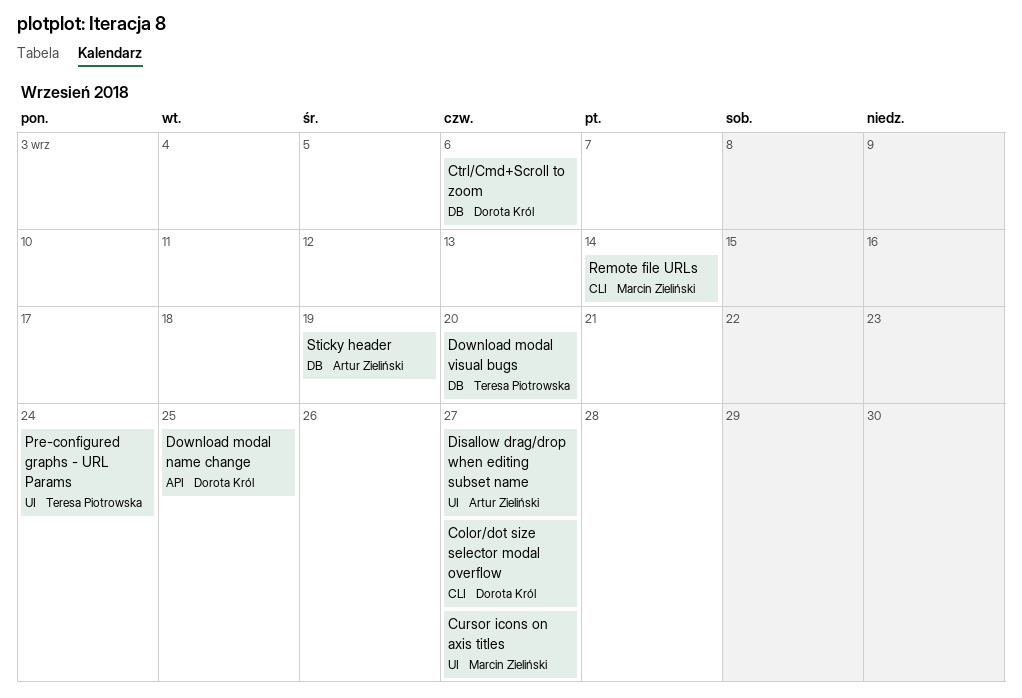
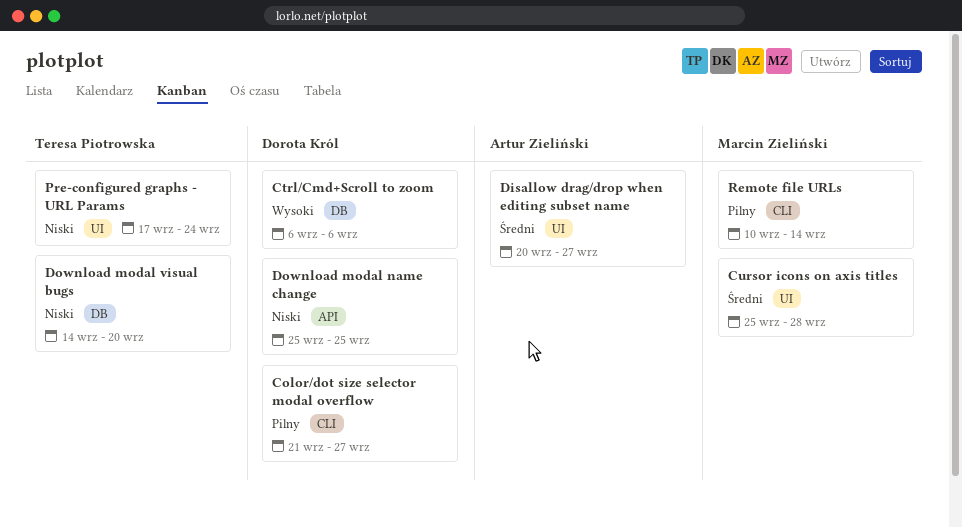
Cursor icons on axis titles, due: Sep 27 -> Sep 28
Sticky header: present -> none

